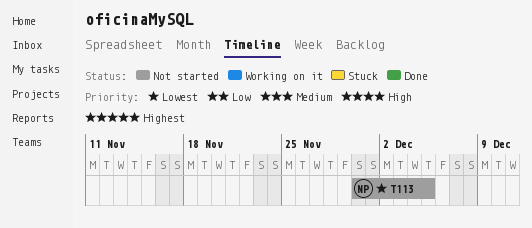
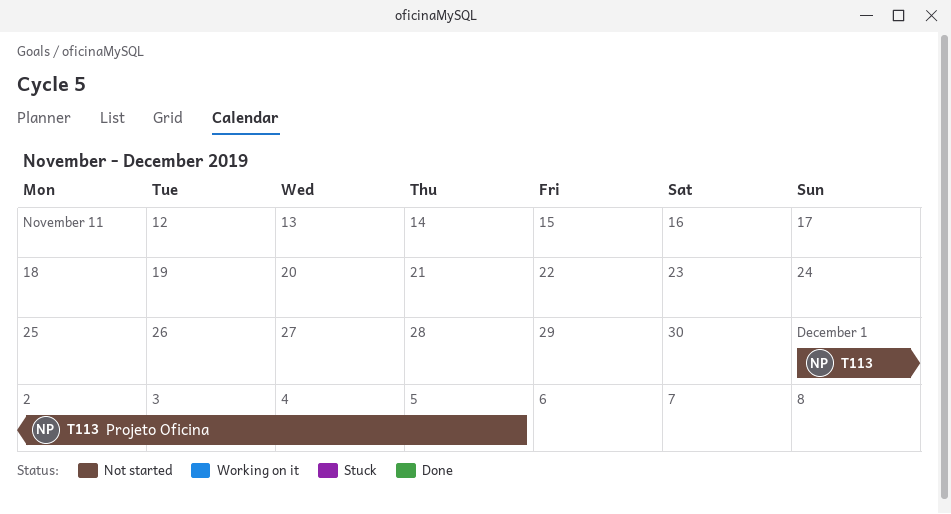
T113, start: Nov 30 -> Dec 1

